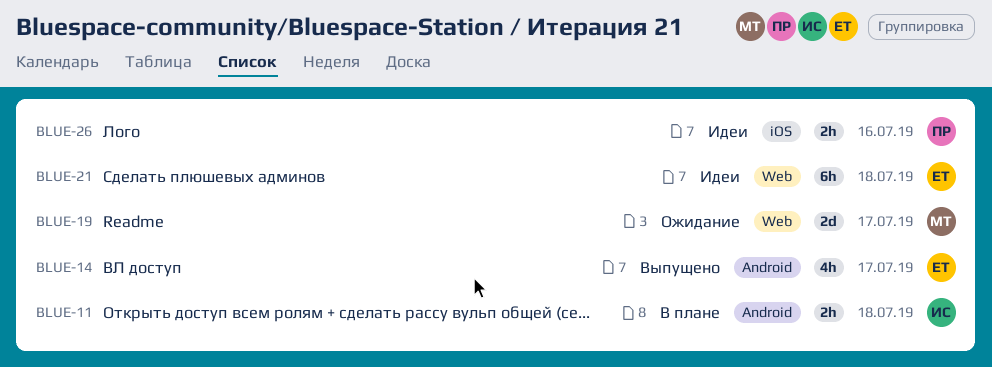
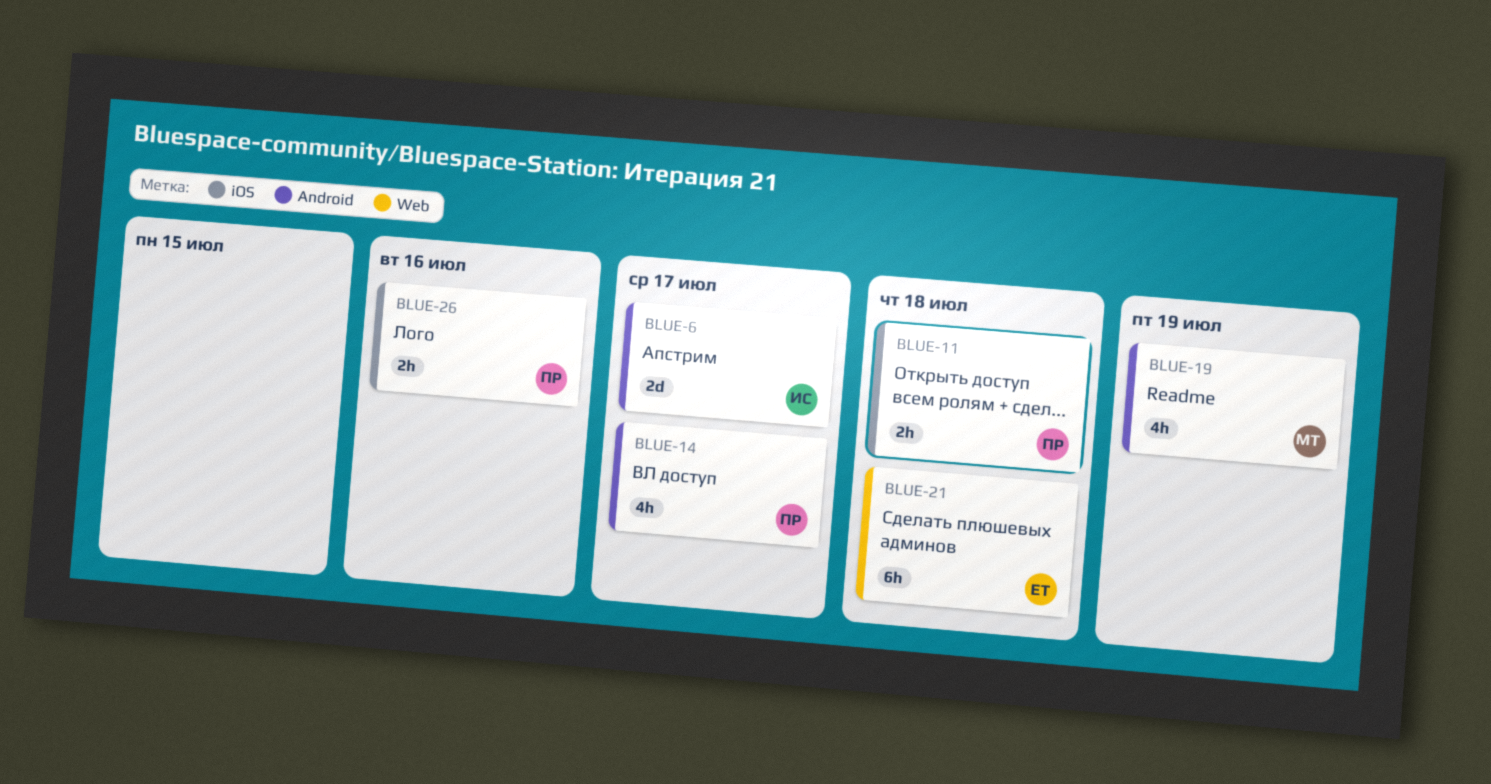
BLUE-6: none -> present
BLUE-11, owner: ИС -> ПР
BLUE-11, label: Android -> iOS
BLUE-14, owner: ЕТ -> ПР
BLUE-19, label: Web -> Android
BLUE-19, estimate: 2d -> 4h
BLUE-19, due: Jul 17 -> Jul 19

